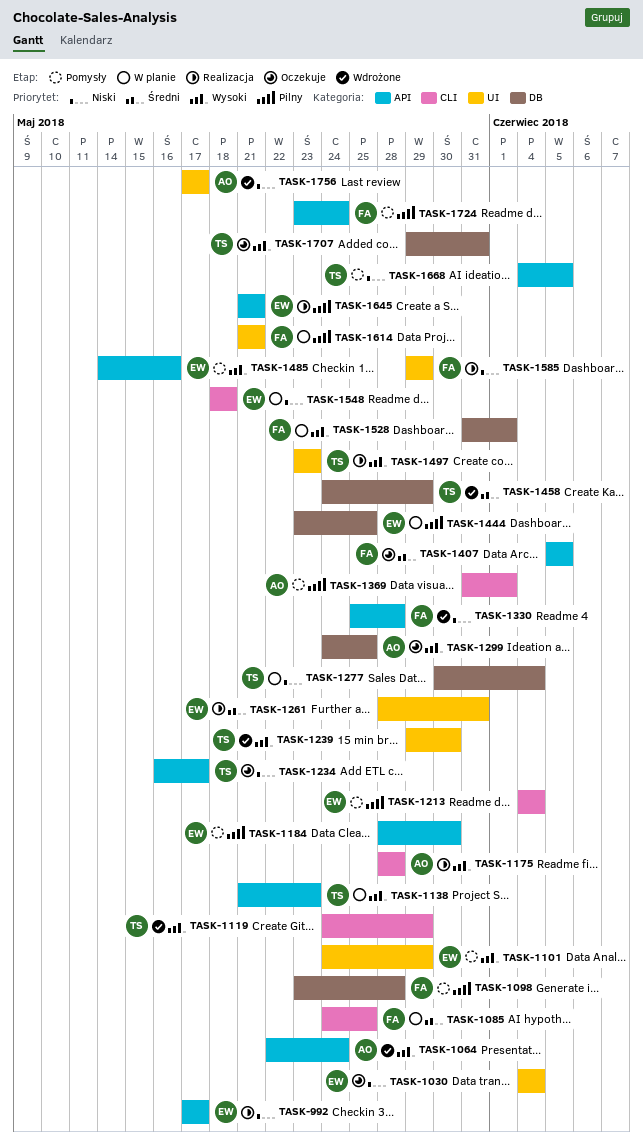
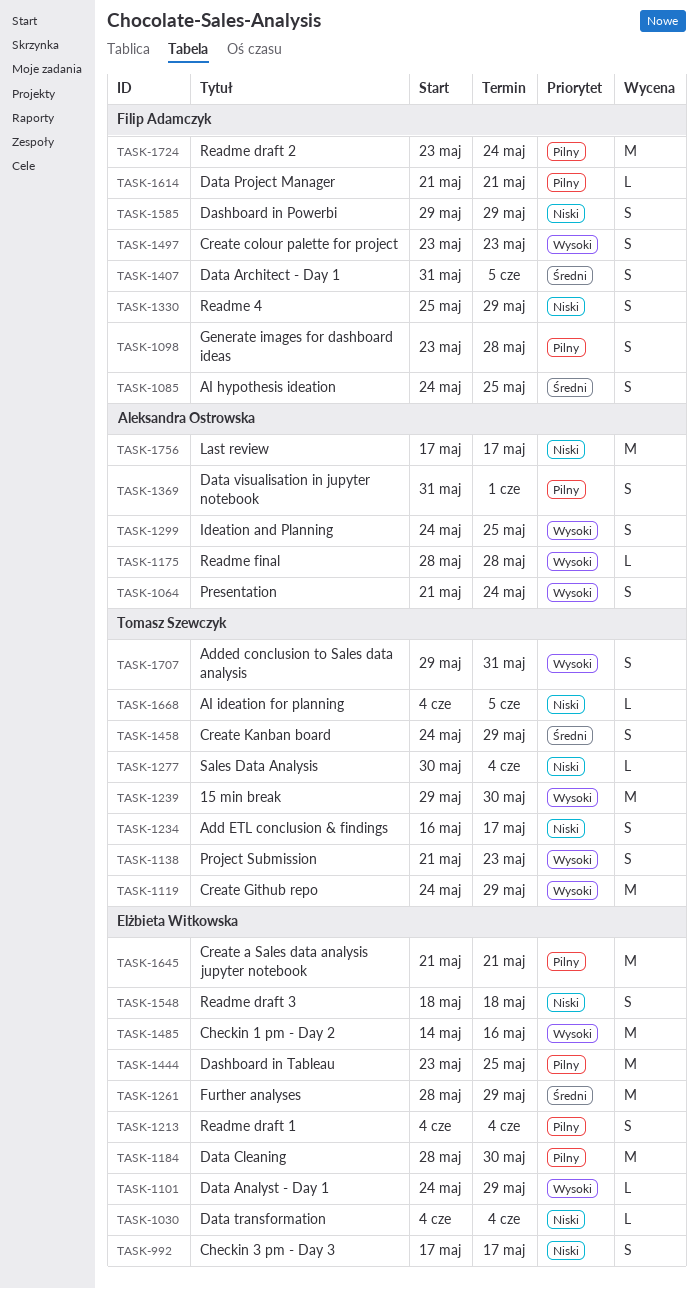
TASK-1064, start: May 22 -> May 21
TASK-1261, due: May 31 -> May 29
TASK-1330, due: May 28 -> May 29
TASK-1407, start: Jun 5 -> May 31
TASK-1497, owner: Tomasz Szewczyk -> Filip Adamczyk
TASK-1528: present -> none

